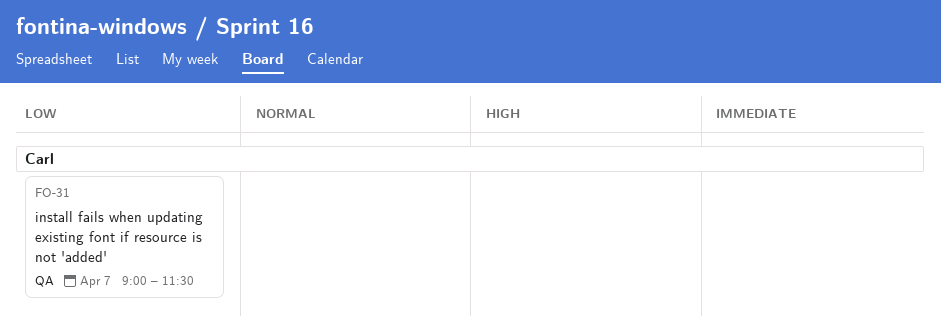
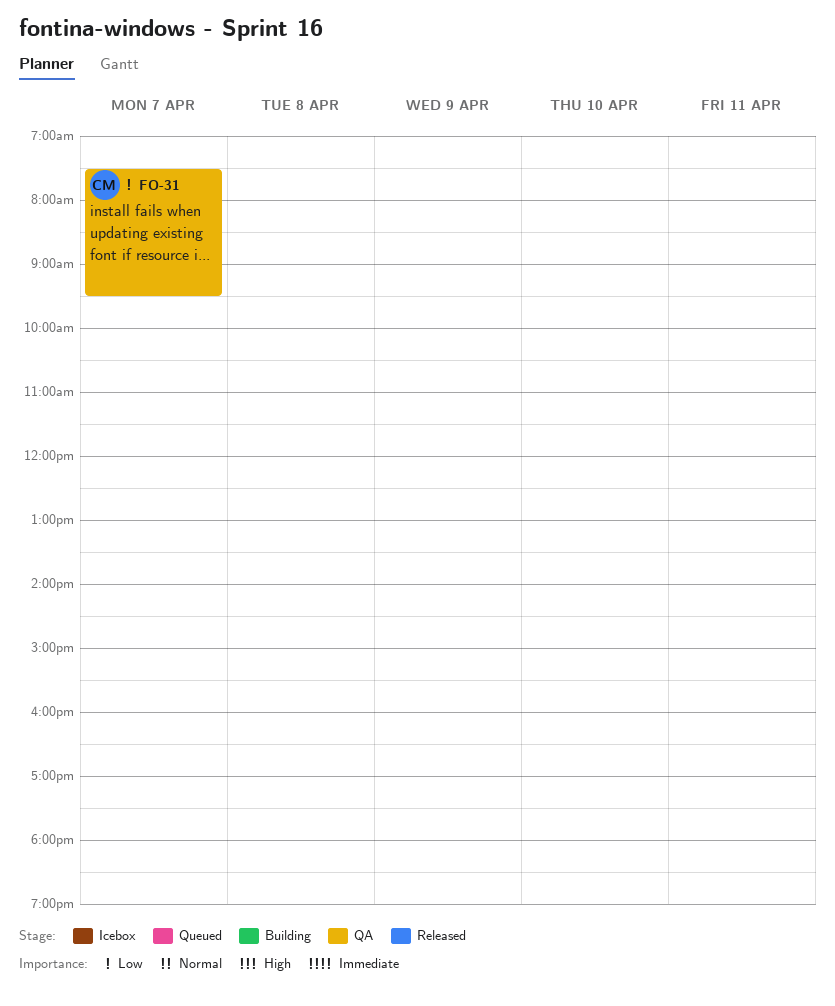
FO-31, begins: 09:00 -> 07:30
FO-31, ends: 11:30 -> 09:30

